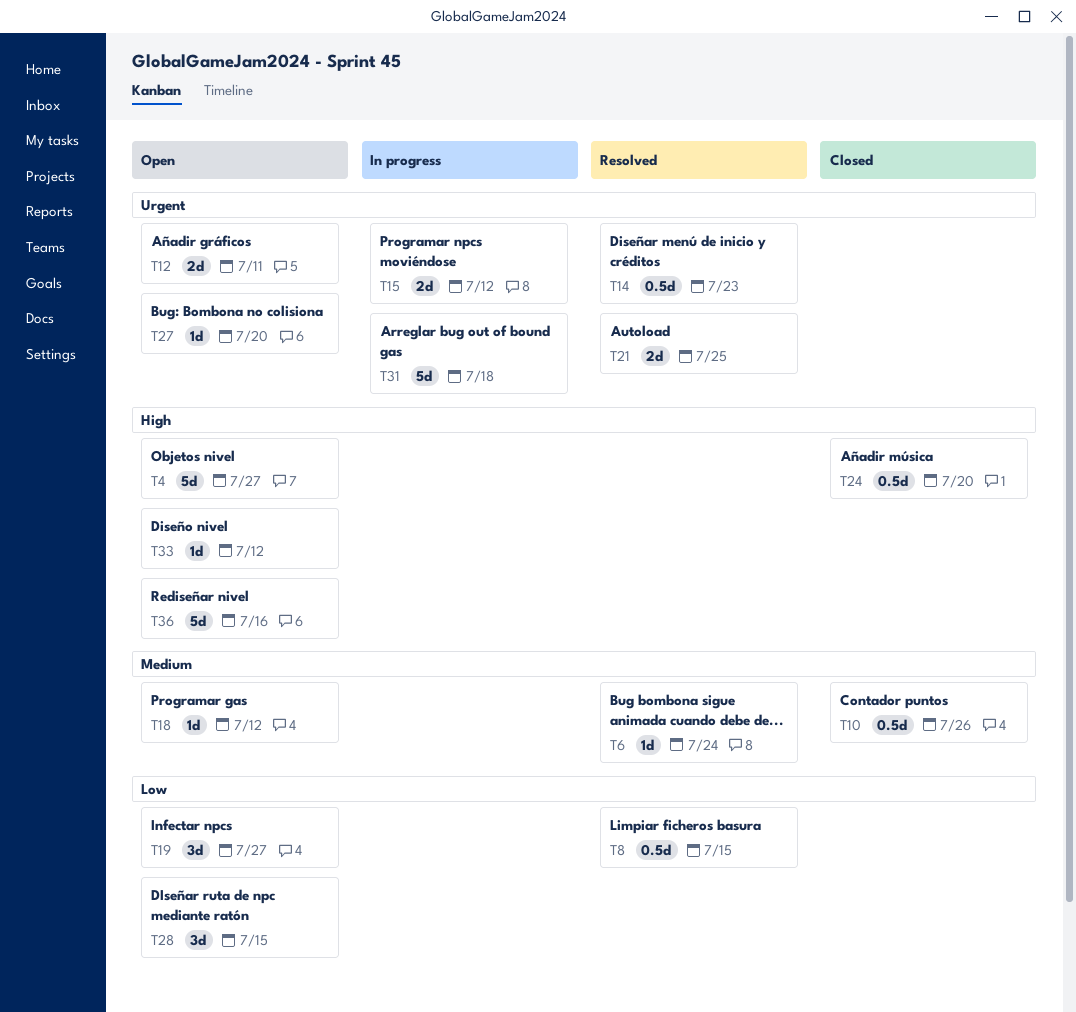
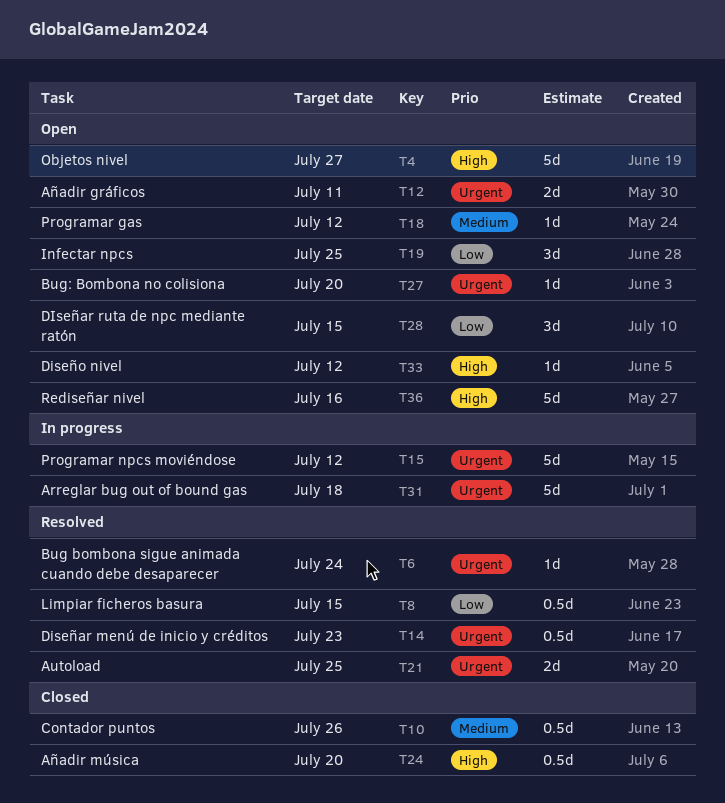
T6, priority: Medium -> Urgent
T15, estimate: 2d -> 5d
T19, due: Jul 27 -> Jul 25

